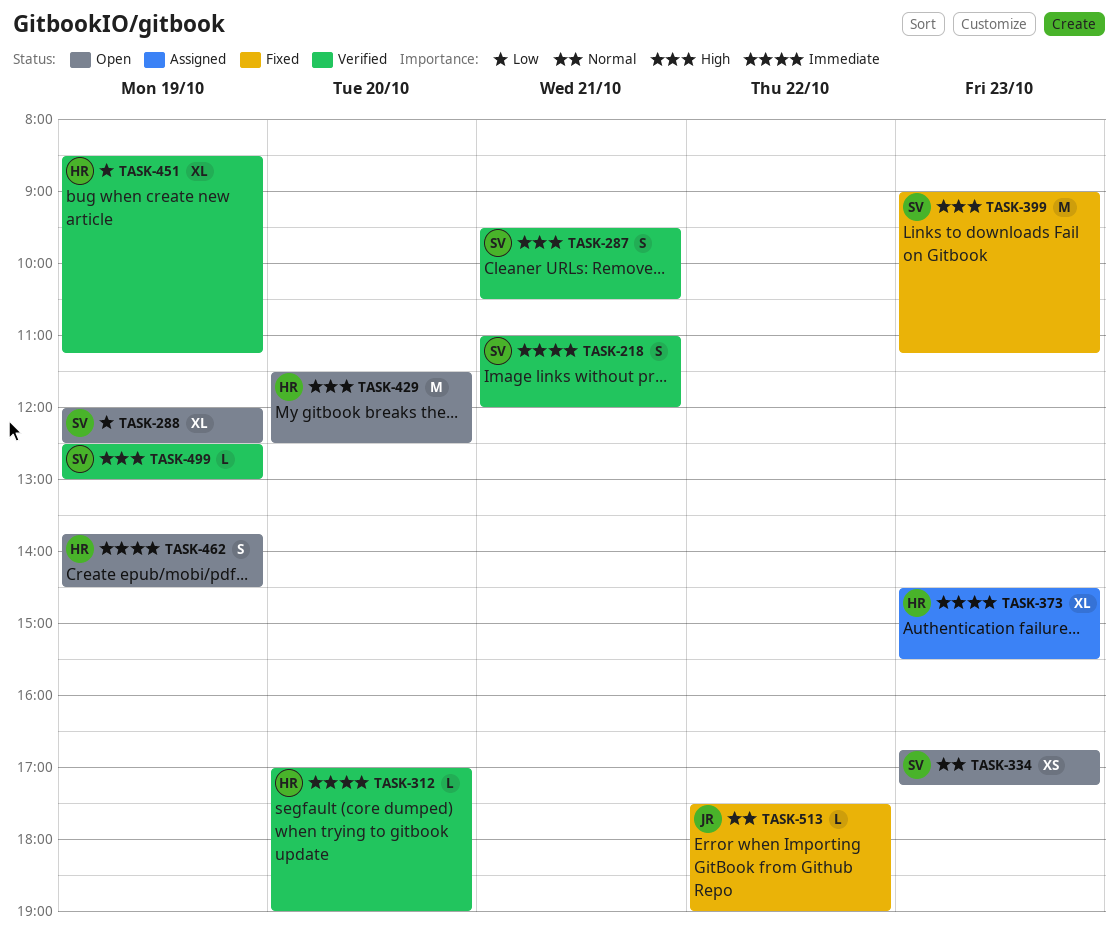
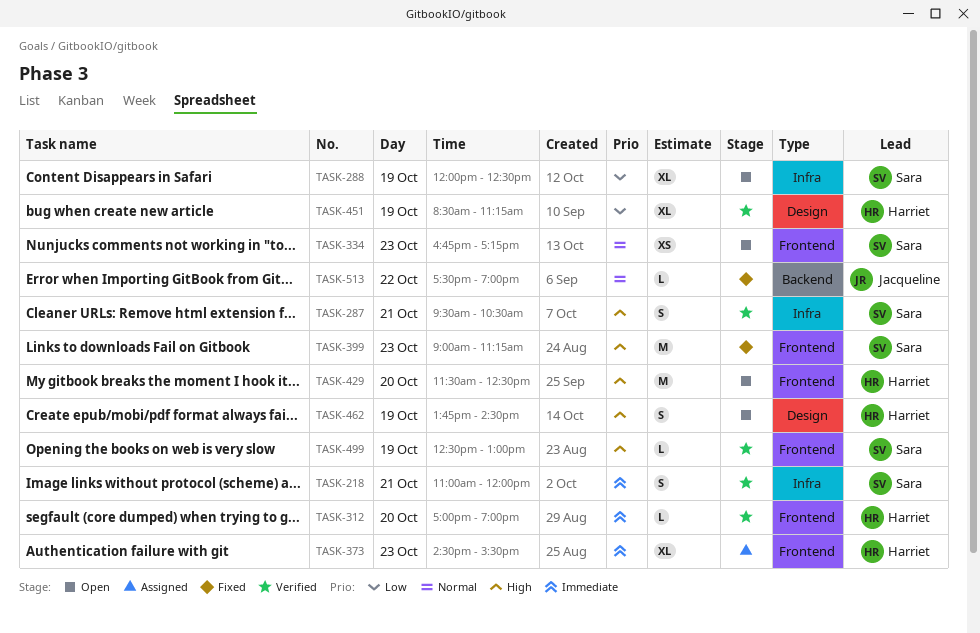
TASK-462, priority: Immediate -> High

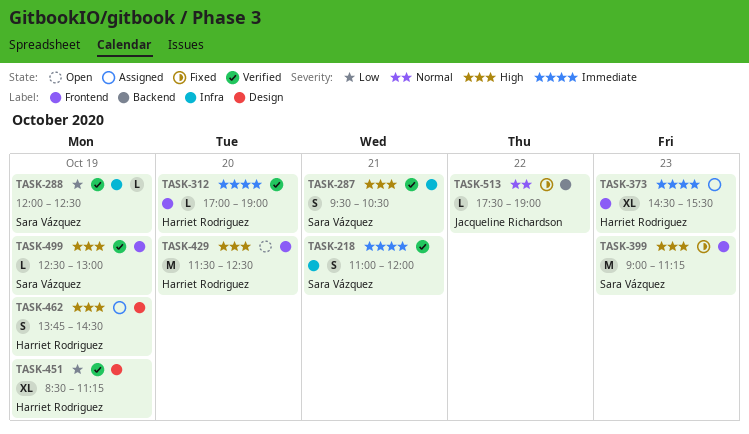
TASK-288, status: Open -> Verified
TASK-288, estimate: XL -> L
TASK-334: present -> none
TASK-462, status: Open -> Assigned

